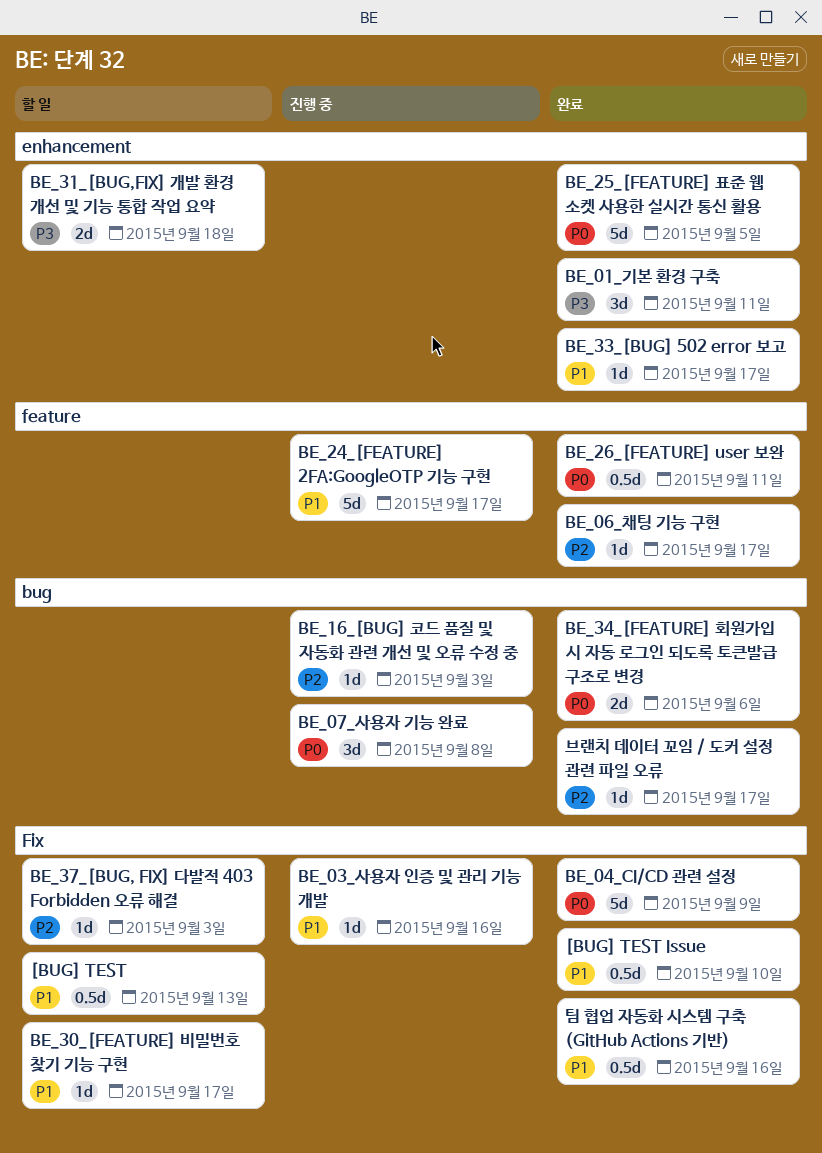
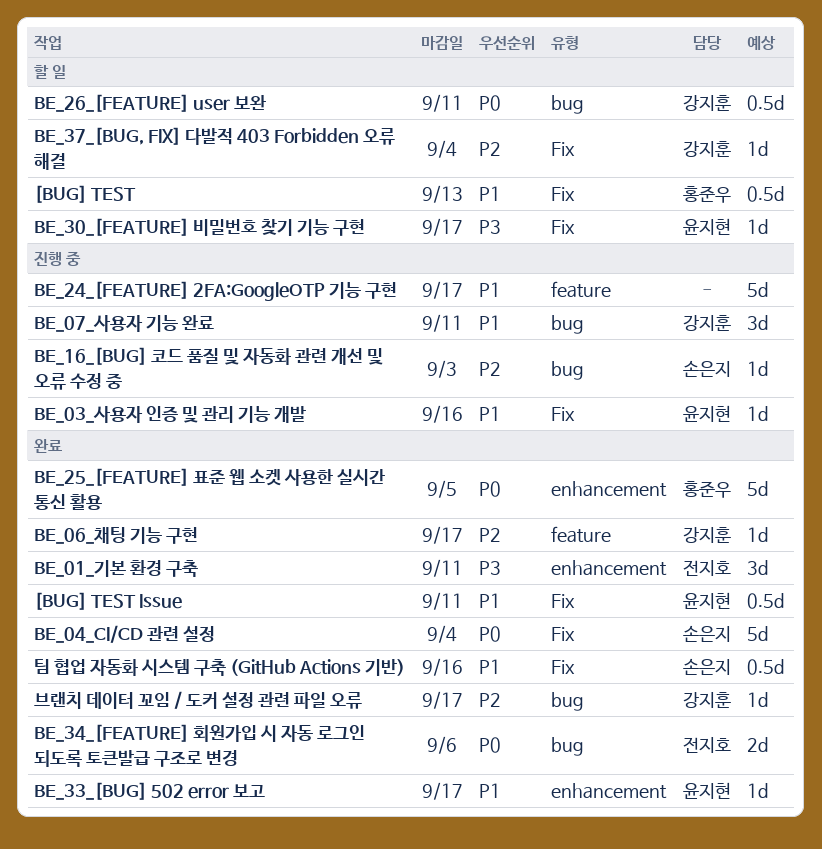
[BUG] TEST Issue, due: Sep 10 -> Sep 11
BE_04_CI/CD 관련 설정, due: Sep 9 -> Sep 4
BE_07_사용자 기능 완료, priority: P0 -> P1
BE_07_사용자 기능 완료, due: Sep 8 -> Sep 11
BE_26_[FEATURE] user 보완, status: 완료 -> 할 일
BE_26_[FEATURE] user 보완, label: feature -> bug
BE_30_[FEATURE] 비밀번호 찾기 기능 구현, priority: P1 -> P3
BE_31_[BUG,FIX] 개발 환경 개선 및 기능 통합 작업 요약: present -> none
BE_37_[BUG, FIX] 다발적 403 Forbidden 오류 해결, due: Sep 3 -> Sep 4

